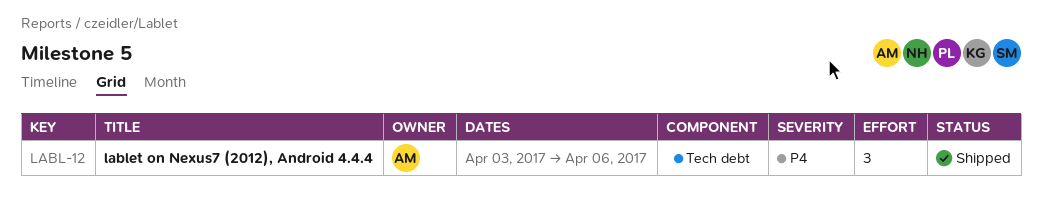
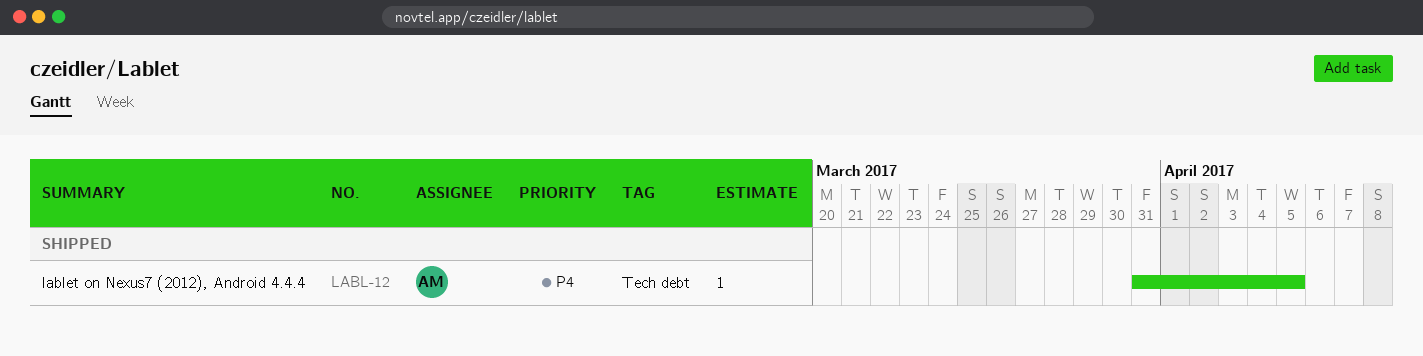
LABL-12, estimate: 3 -> 1
LABL-12, start: Apr 3 -> Mar 31
LABL-12, due: Apr 6 -> Apr 5

